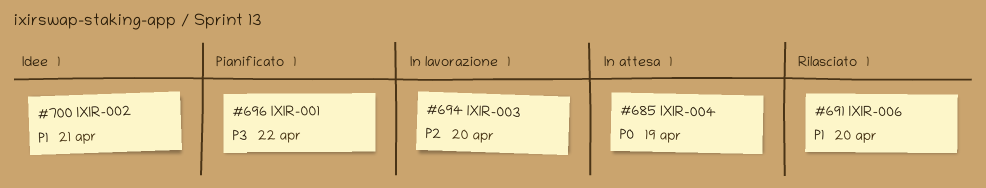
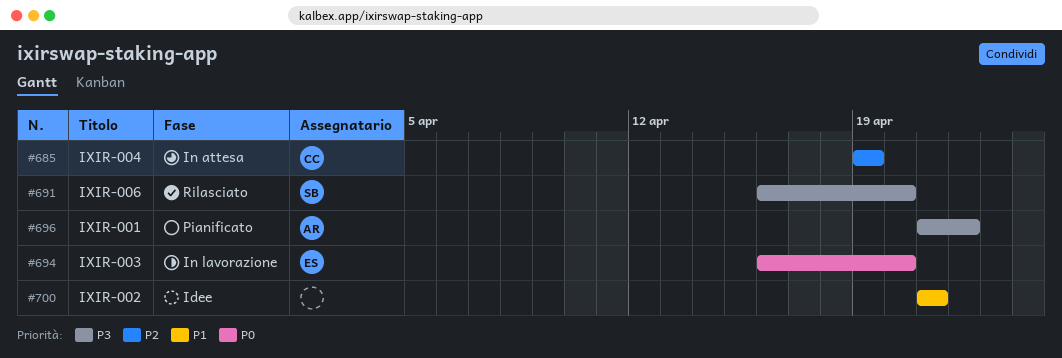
#685, priority: P0 -> P2
#691, priority: P1 -> P3
#694, priority: P2 -> P0

